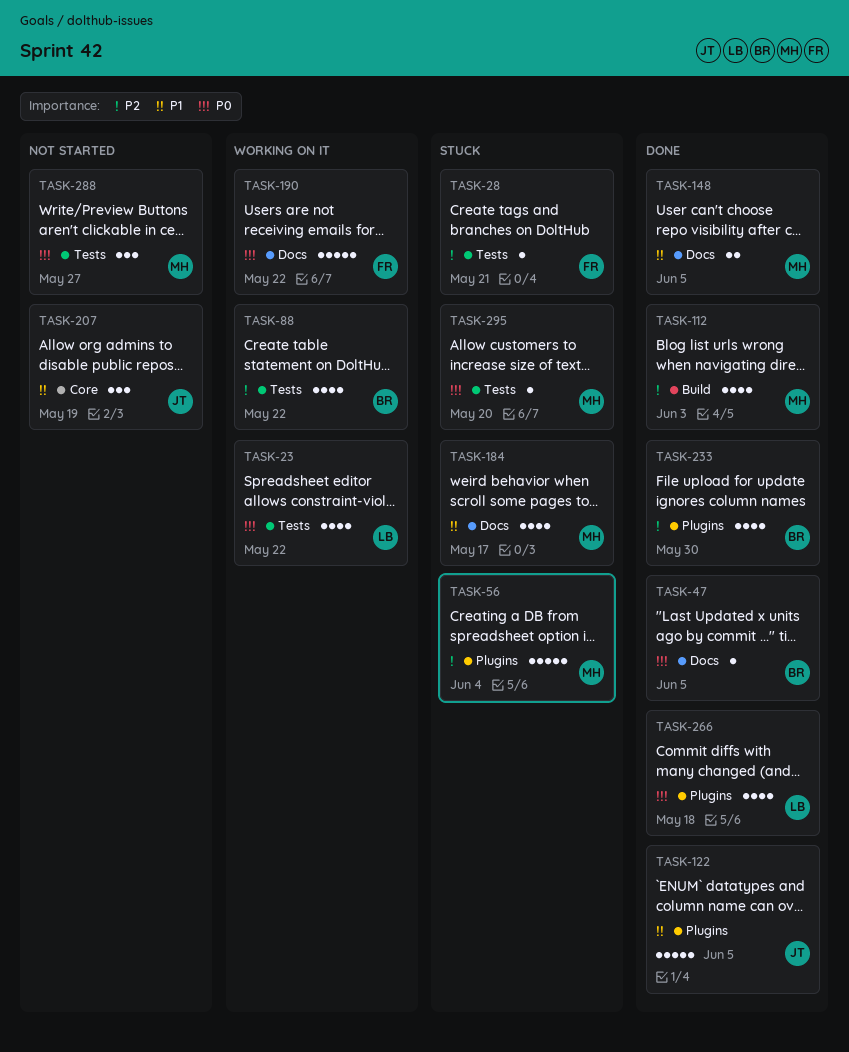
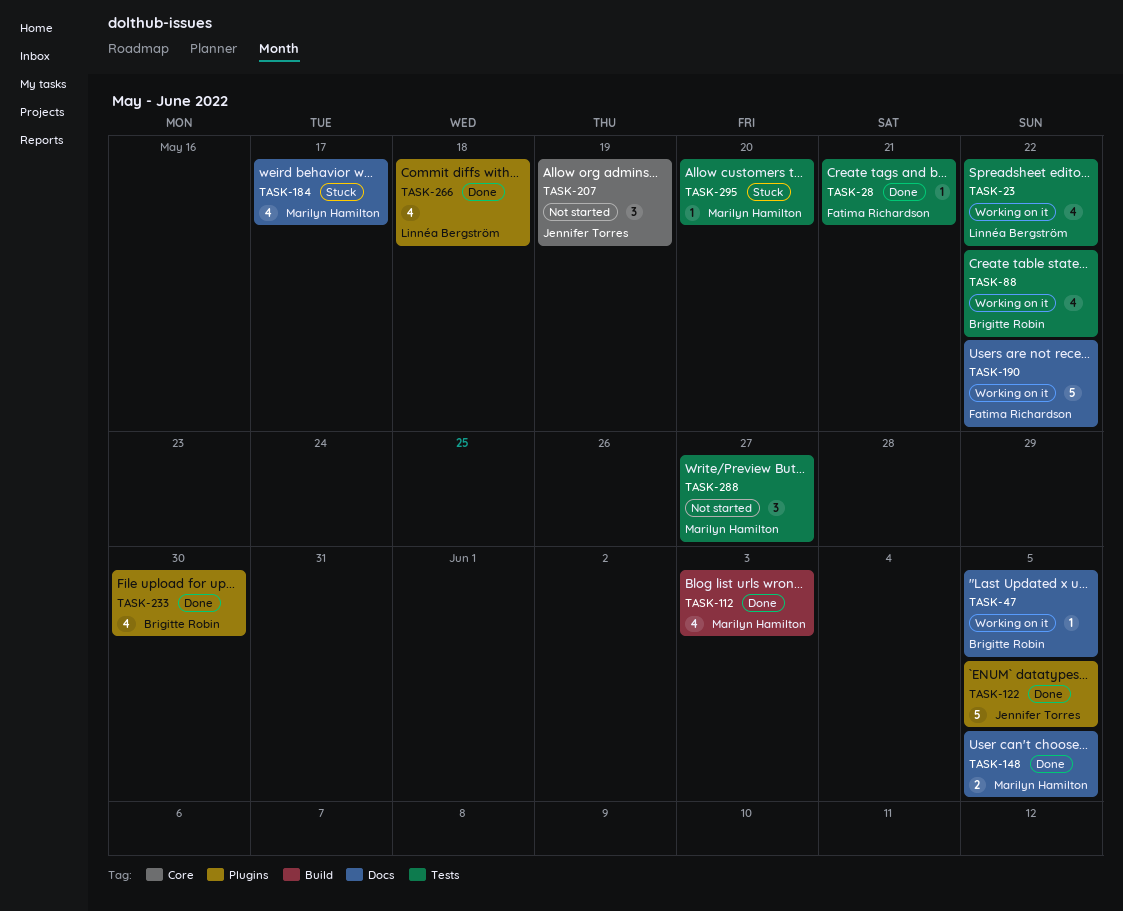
TASK-28, status: Stuck -> Done
TASK-47, status: Done -> Working on it
TASK-56: present -> none

